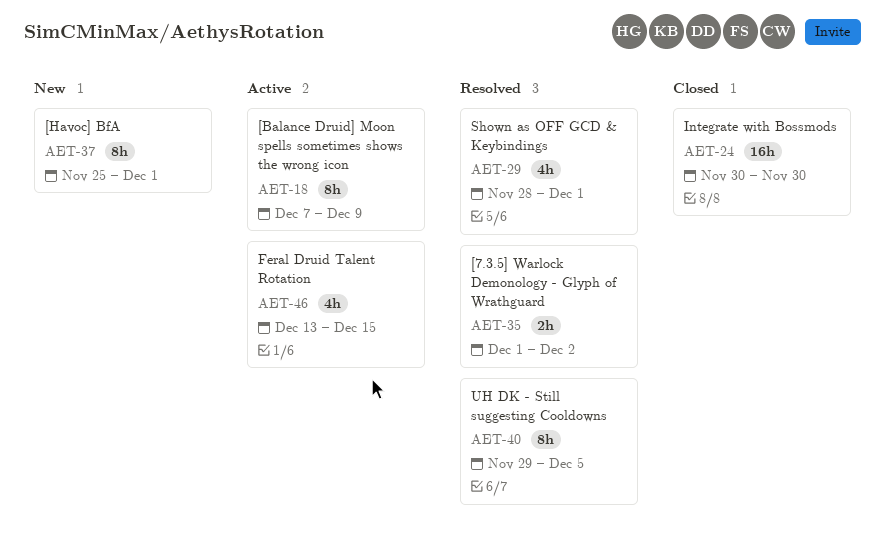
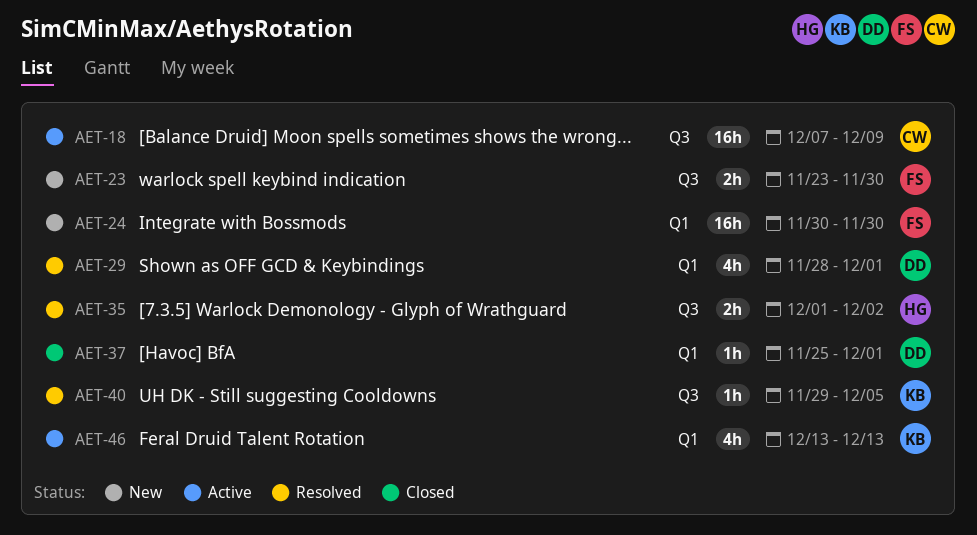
AET-18, estimate: 8h -> 16h
AET-23: none -> present
AET-24, status: Closed -> New
AET-37, status: New -> Closed
AET-37, estimate: 8h -> 1h
AET-40, estimate: 8h -> 1h
AET-46, due: Dec 15 -> Dec 13

